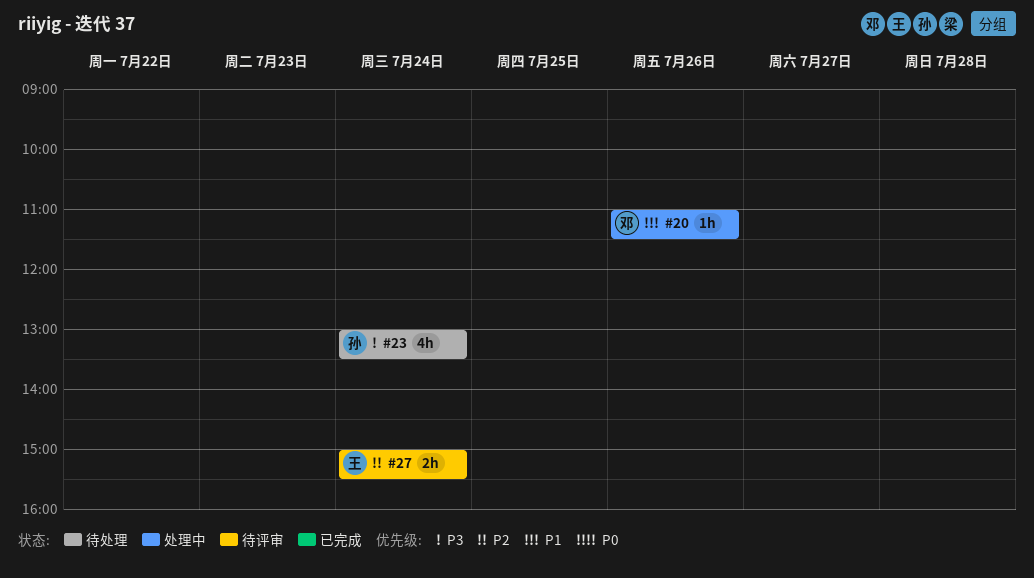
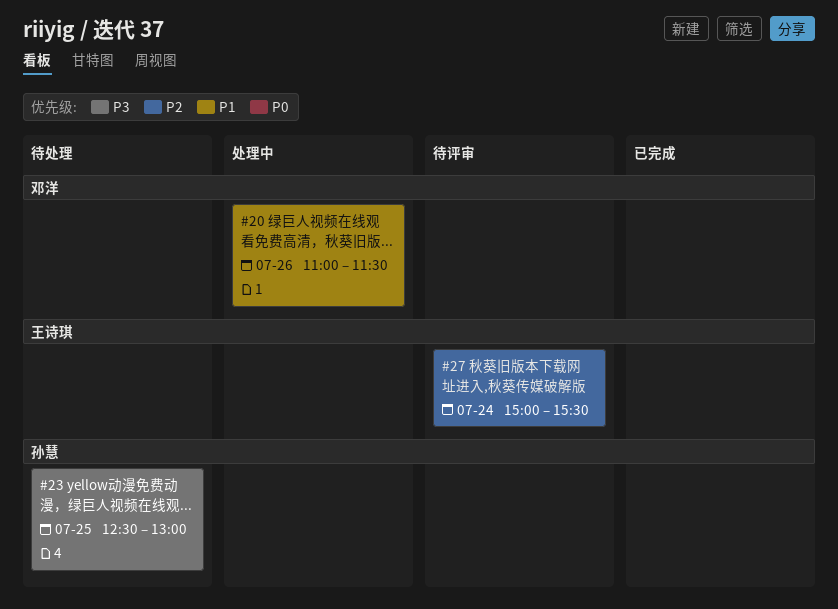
#23, day: Jul 24 -> Jul 25
#23, begins: 13:00 -> 12:30
#23, ends: 13:30 -> 13:00

